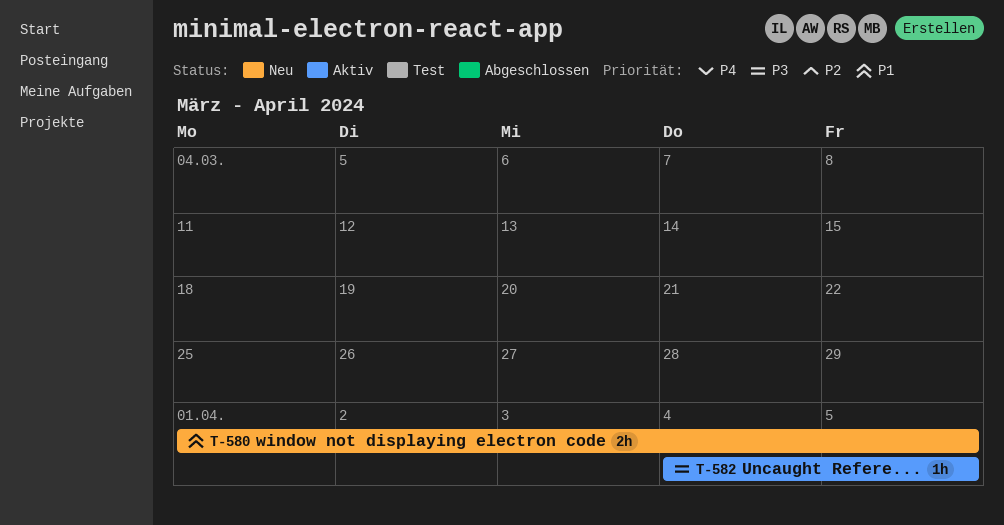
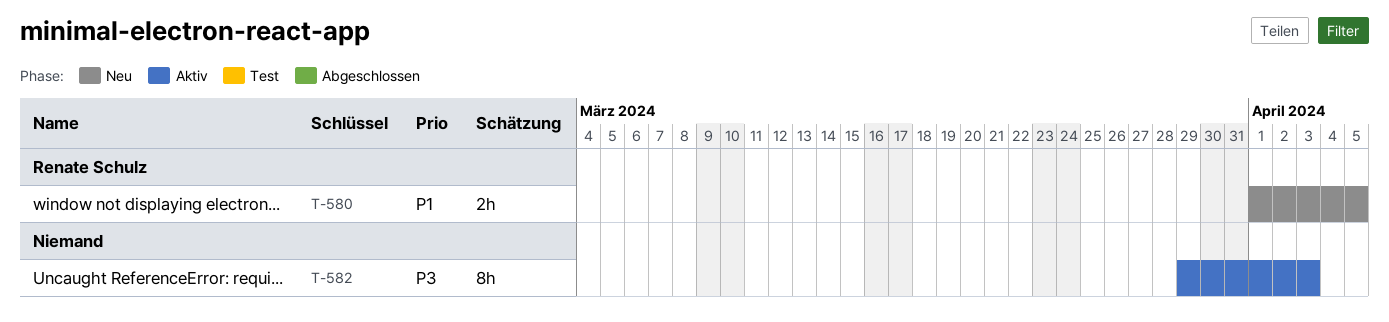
T-582, estimate: 1h -> 8h
T-582, start: Apr 4 -> Mar 29
T-582, due: Apr 5 -> Apr 3

